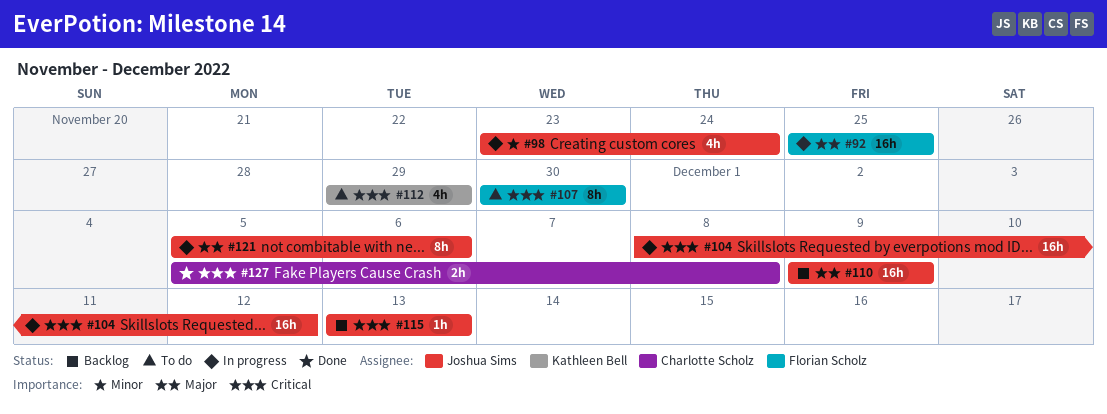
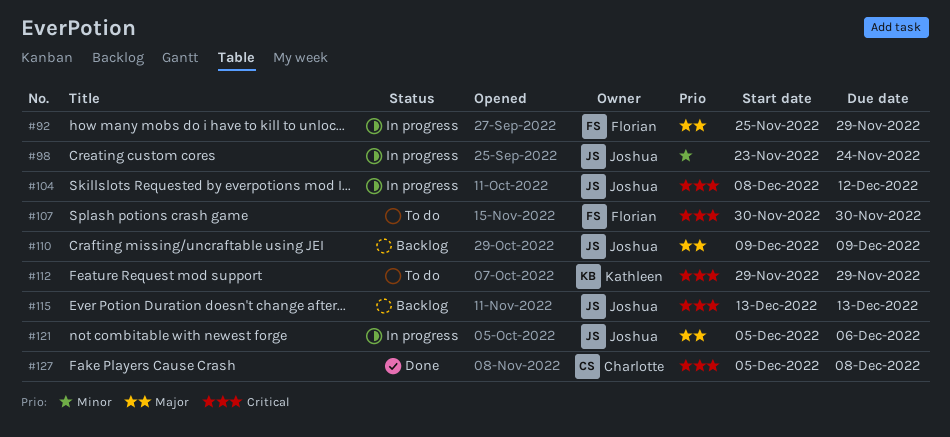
#92, due: Nov 25 -> Nov 29

